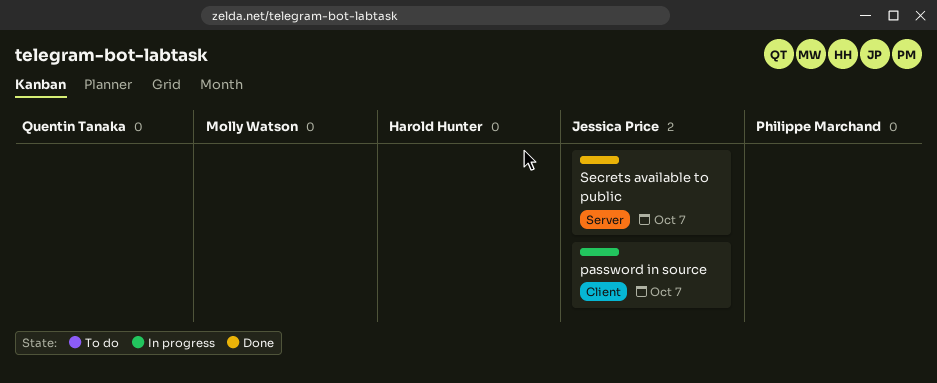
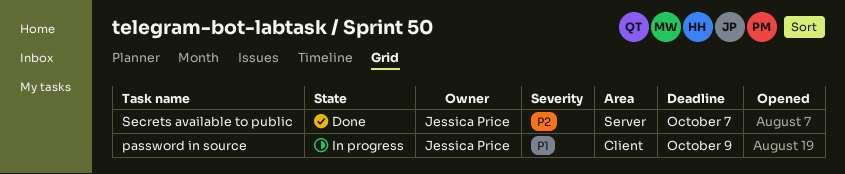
password in source, due: Oct 7 -> Oct 9

